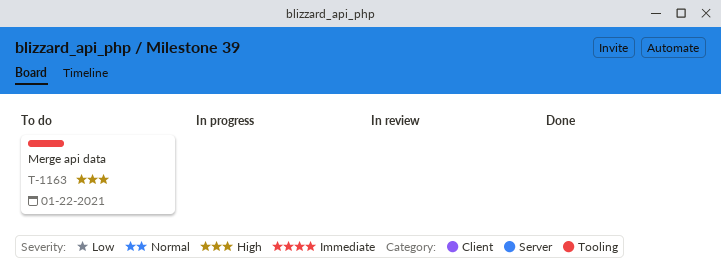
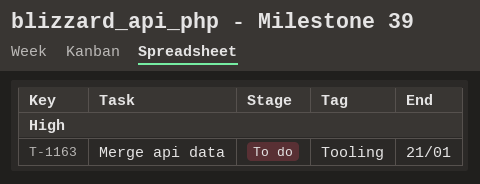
T-1163, due: Jan 22 -> Jan 21

